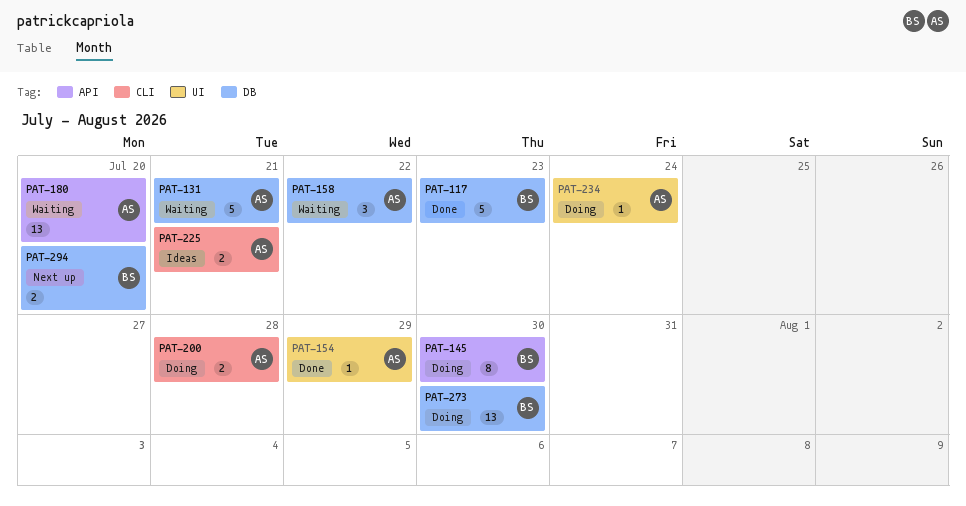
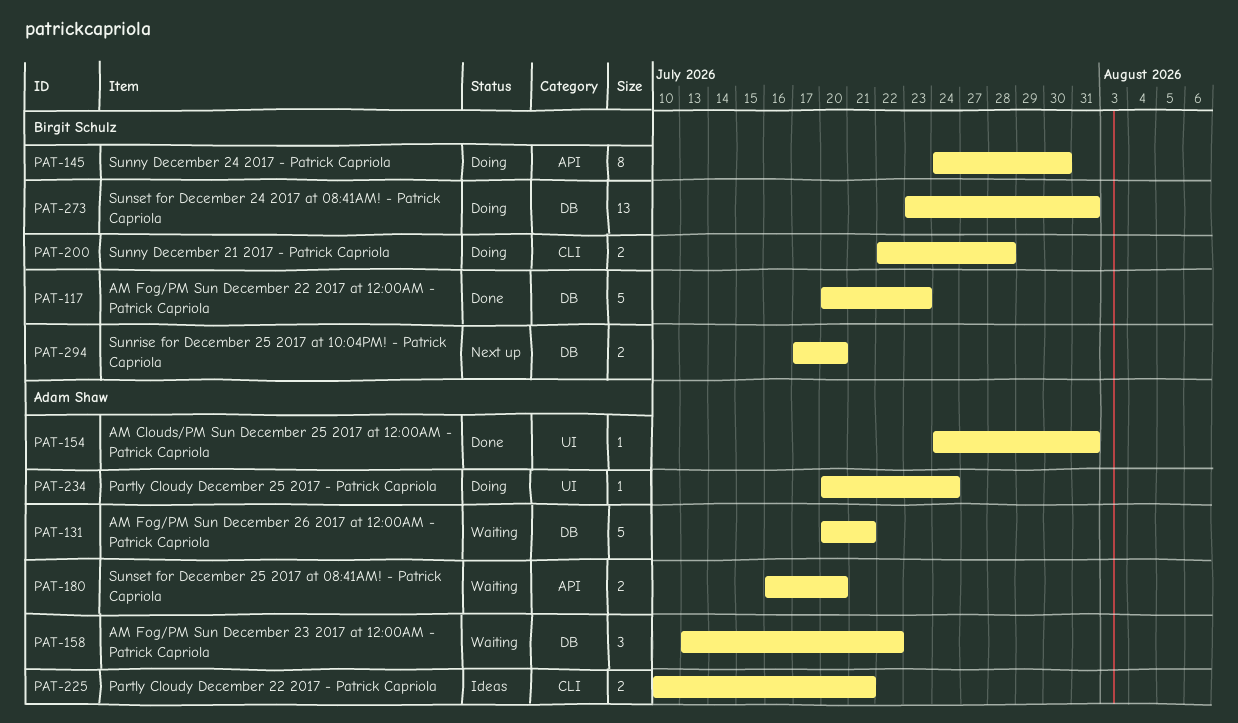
PAT-154, due: Jul 29 -> Jul 31
PAT-180, estimate: 13 -> 2
PAT-200, owner: Adam Shaw -> Birgit Schulz
PAT-273, due: Jul 30 -> Jul 31

